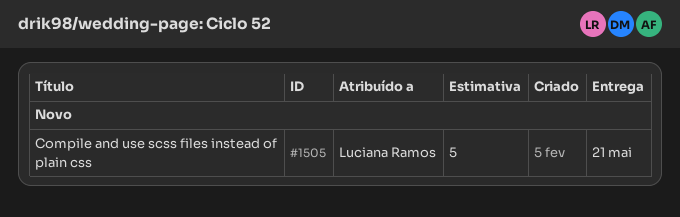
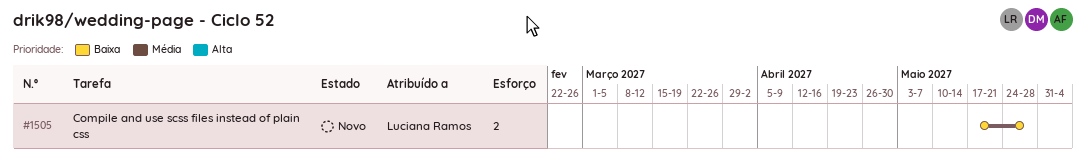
#1505, estimate: 5 -> 2
#1505, due: May 21 -> May 28

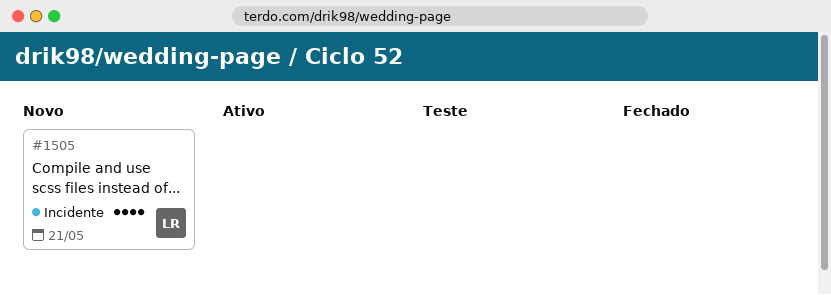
#1505, estimate: 2 -> 4
#1505, due: May 28 -> May 21

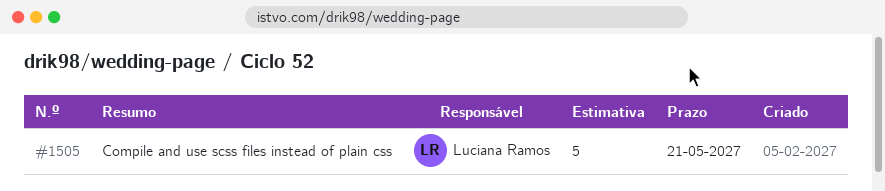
#1505, estimate: 4 -> 5

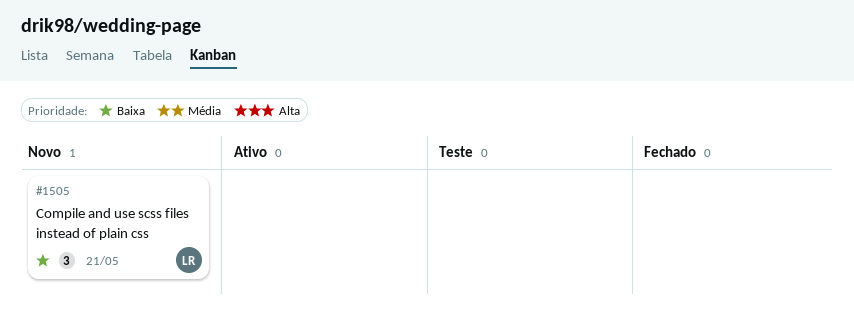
#1505, estimate: 5 -> 3

